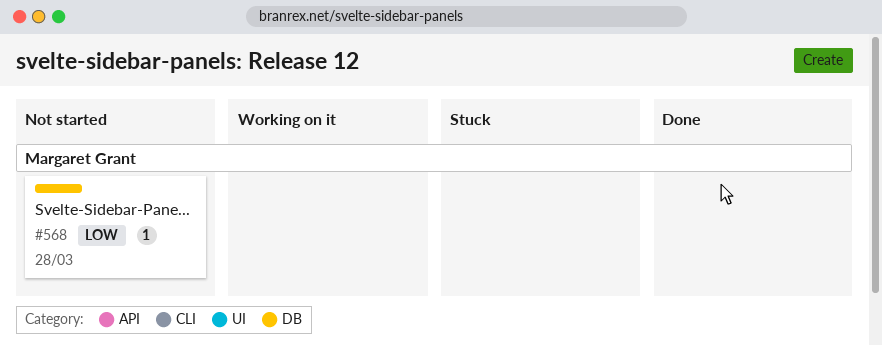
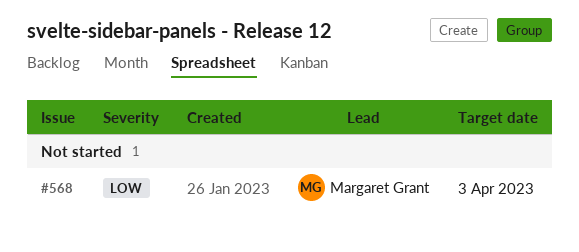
#568, due: Mar 28 -> Apr 3

